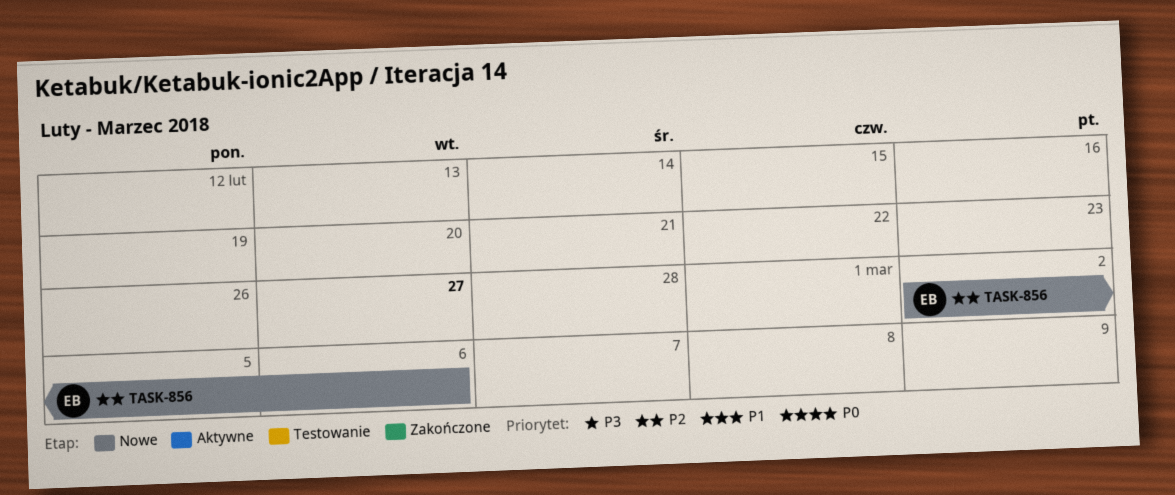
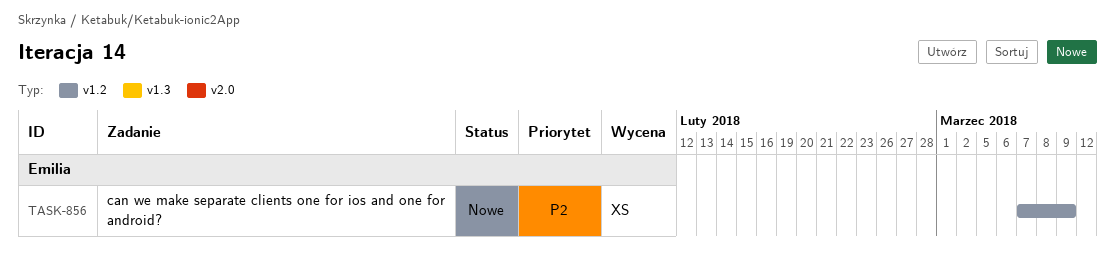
TASK-856, start: Mar 2 -> Mar 7
TASK-856, due: Mar 6 -> Mar 9

